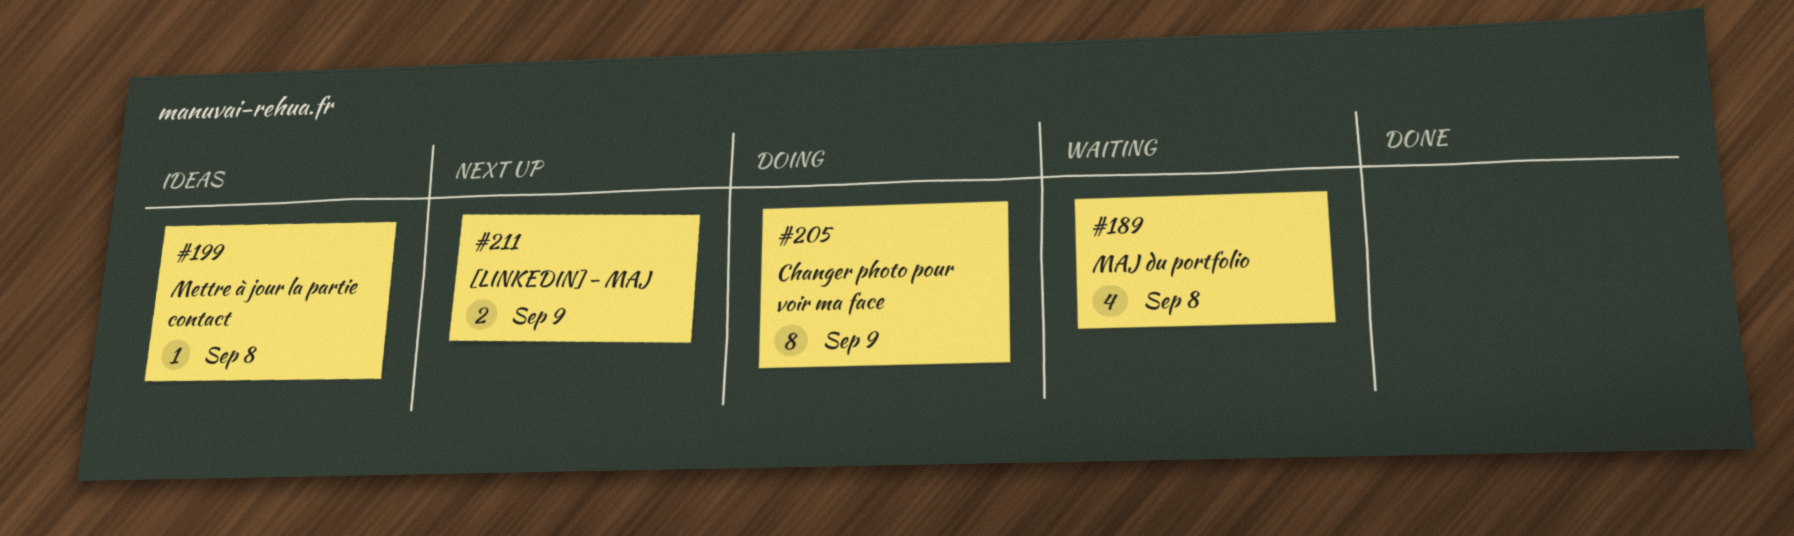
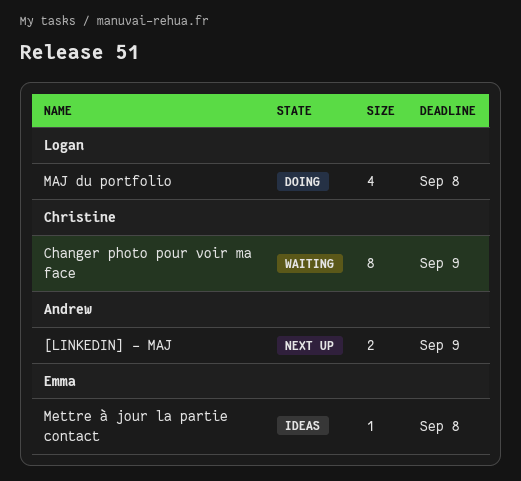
Changer photo pour voir ma face, status: Doing -> Waiting
MAJ du portfolio, status: Waiting -> Doing

